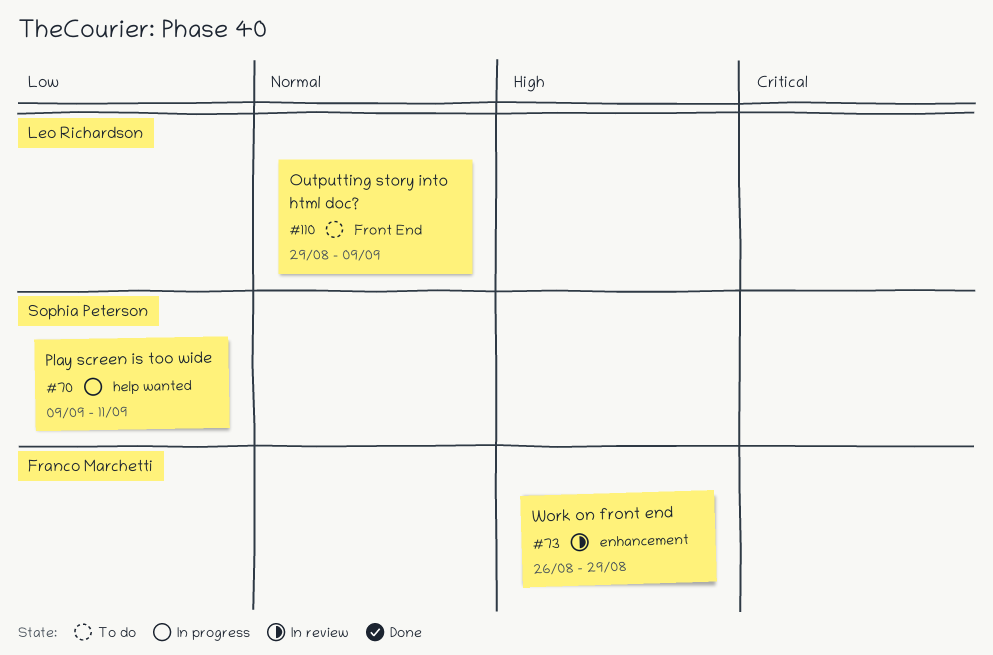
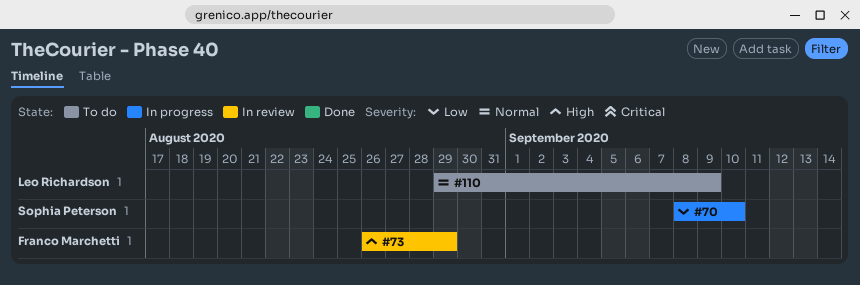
#70, start: Sep 9 -> Sep 8
#70, due: Sep 11 -> Sep 10

